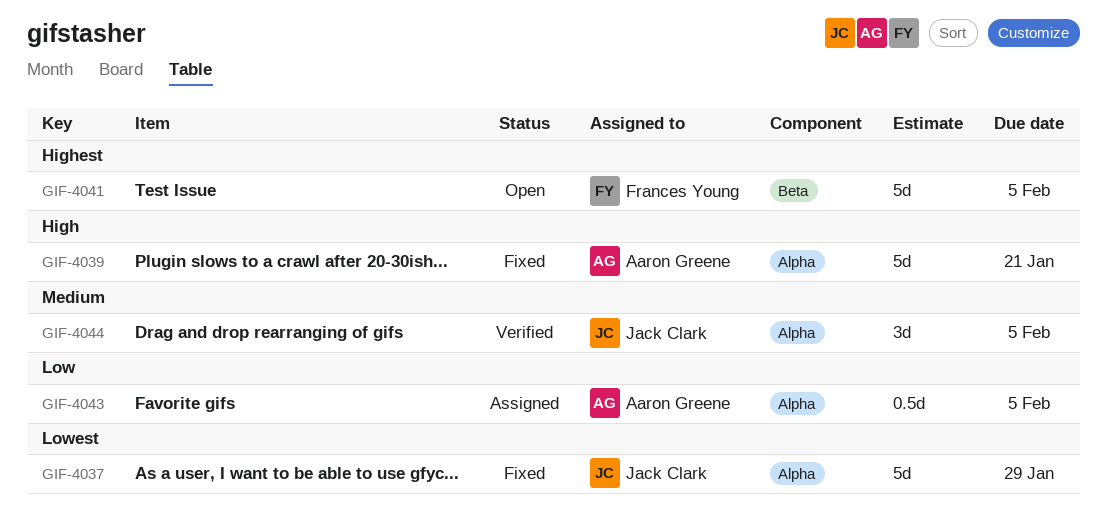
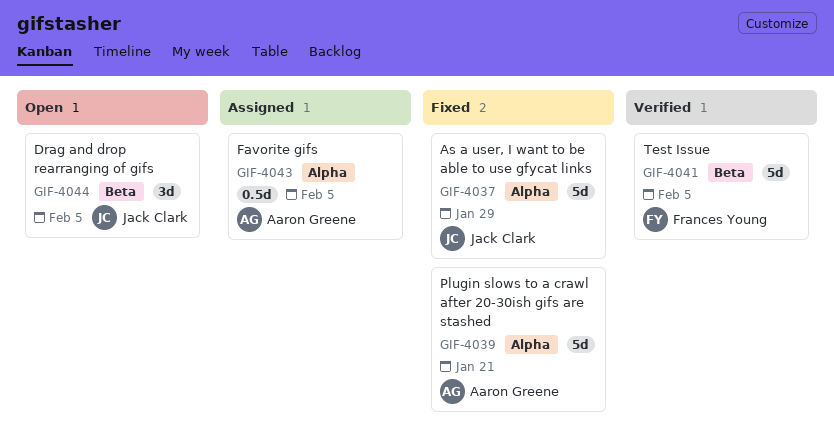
GIF-4041, status: Open -> Verified
GIF-4044, status: Verified -> Open
GIF-4044, label: Alpha -> Beta

